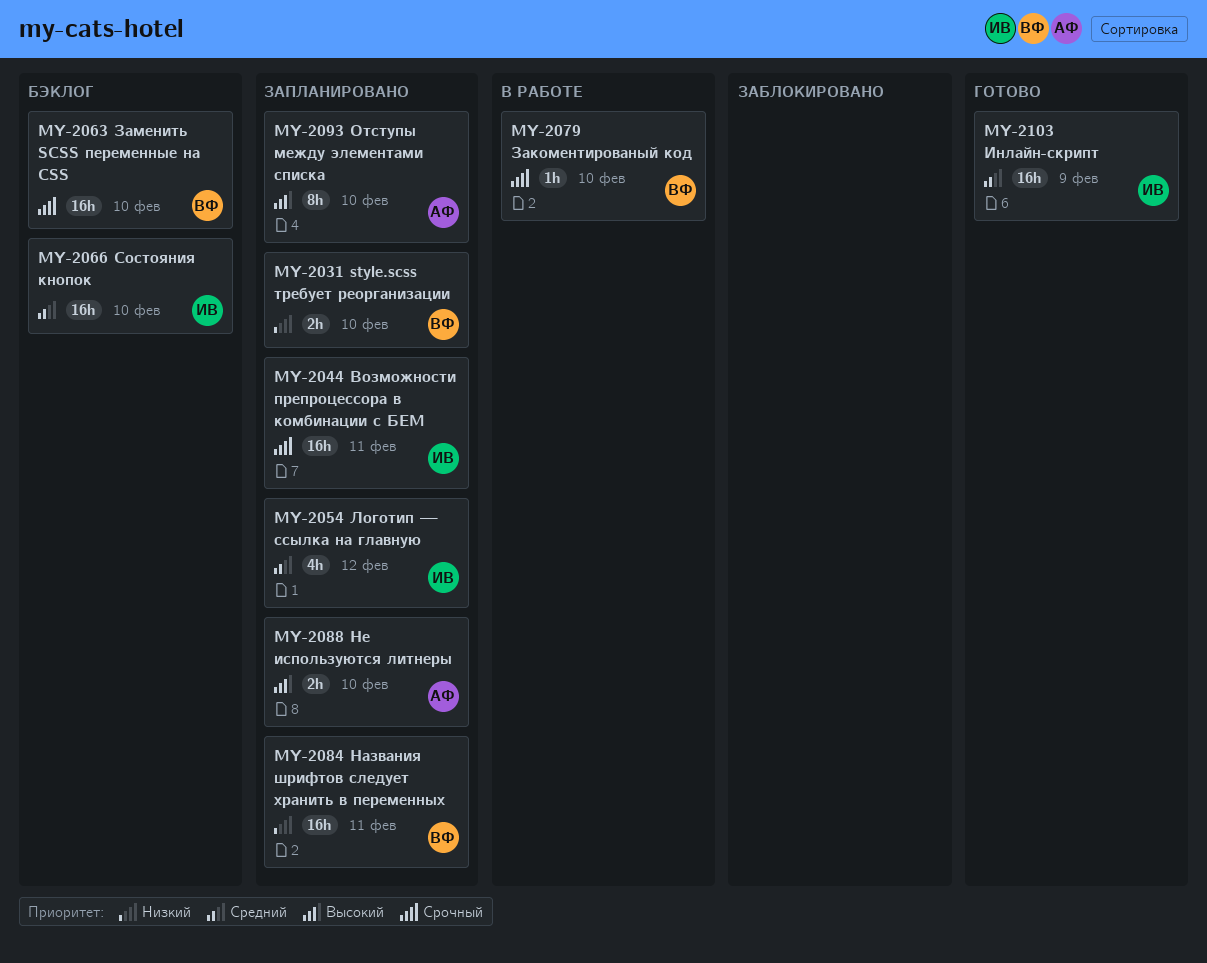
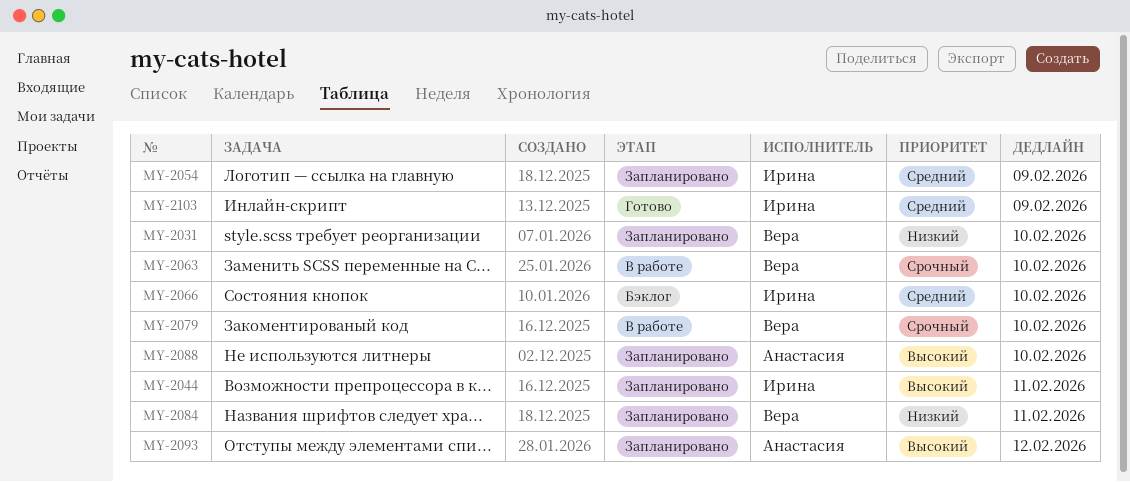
MY-2044, priority: Срочный -> Высокий
MY-2054, due: Feb 12 -> Feb 9
MY-2063, status: Бэклог -> В работе
MY-2093, due: Feb 10 -> Feb 12

